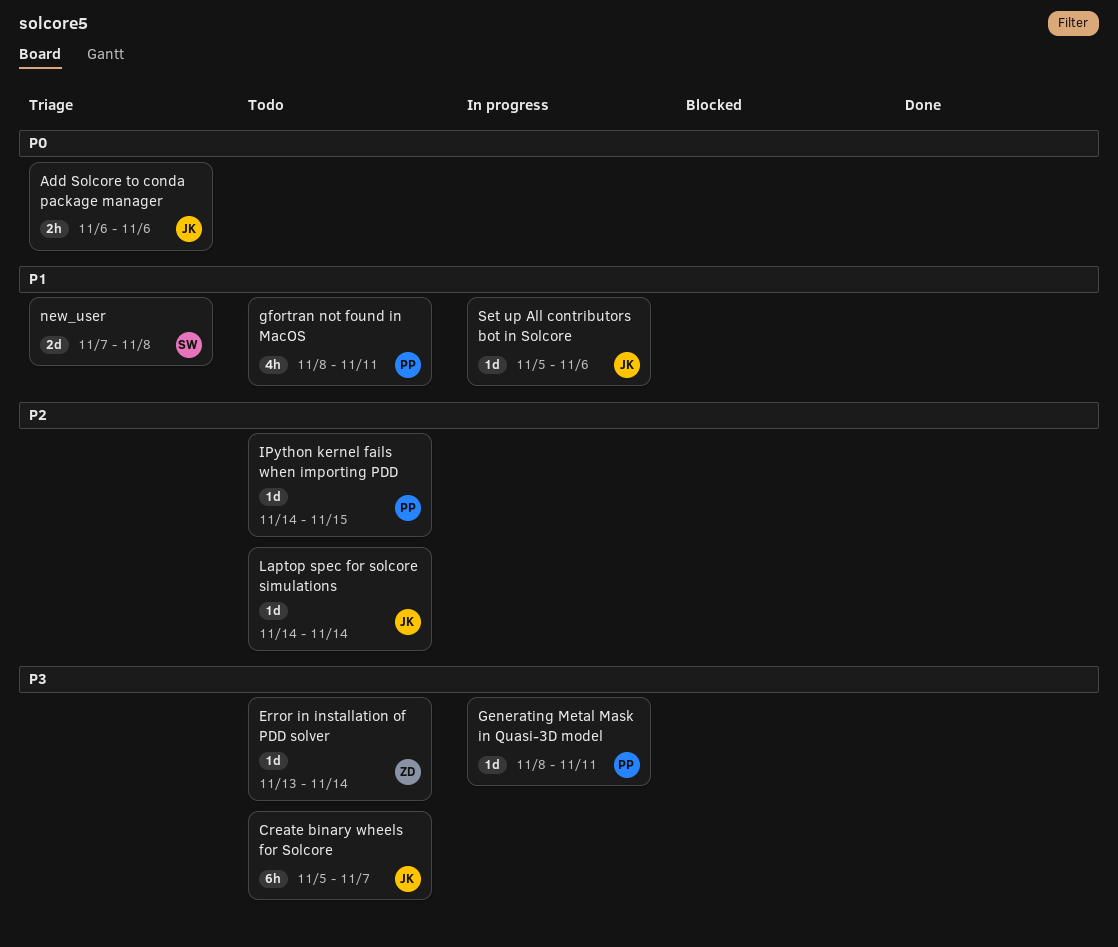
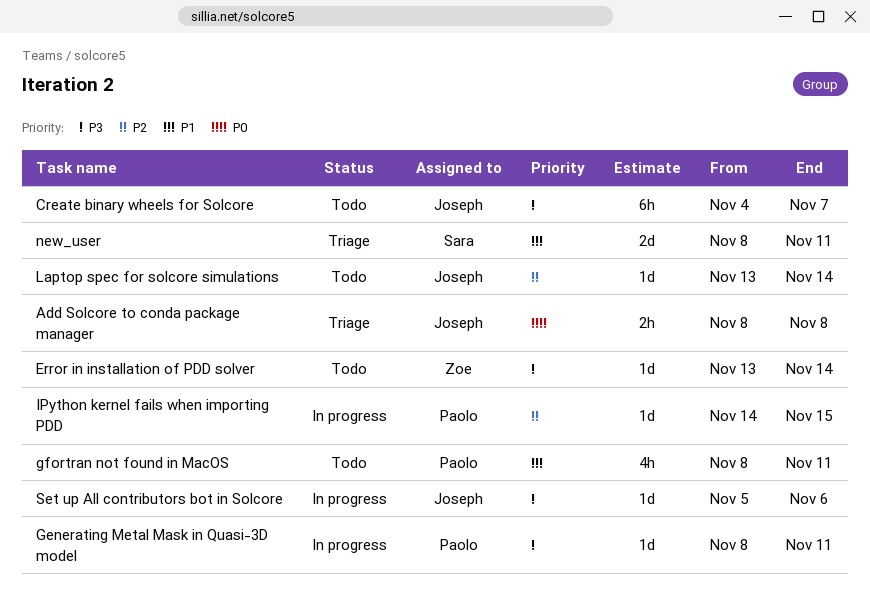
Add Solcore to conda package manager, start: Nov 6 -> Nov 8
Add Solcore to conda package manager, due: Nov 6 -> Nov 8
Create binary wheels for Solcore, start: Nov 5 -> Nov 4
IPython kernel fails when importing PDD, status: Todo -> In progress
Laptop spec for solcore simulations, start: Nov 14 -> Nov 13
new_user, start: Nov 7 -> Nov 8
new_user, due: Nov 8 -> Nov 11
Set up All contributors bot in Solcore, priority: P1 -> P3

